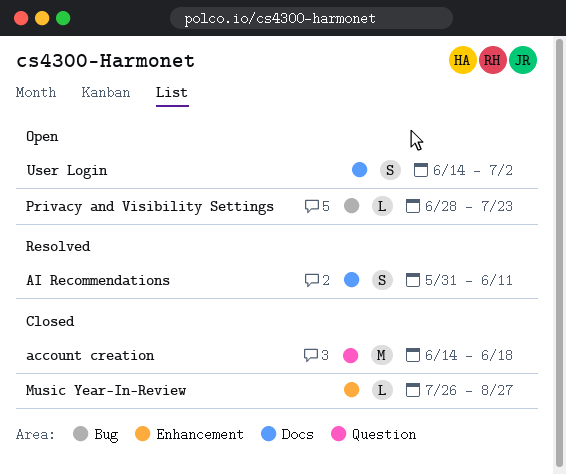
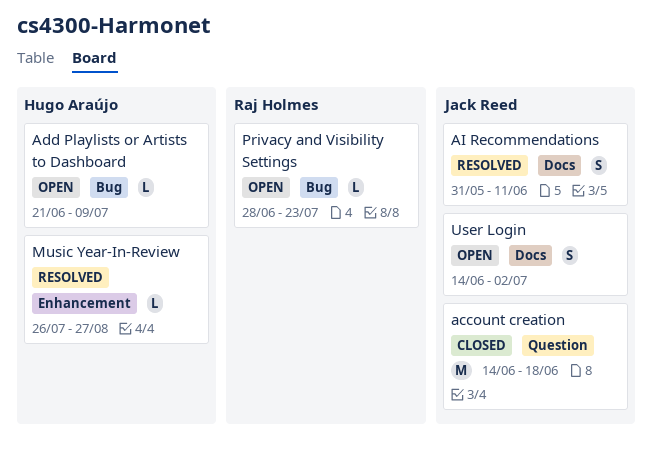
Add Playlists or Artists to Dashboard: none -> present
Music Year-In-Review, status: Closed -> Resolved

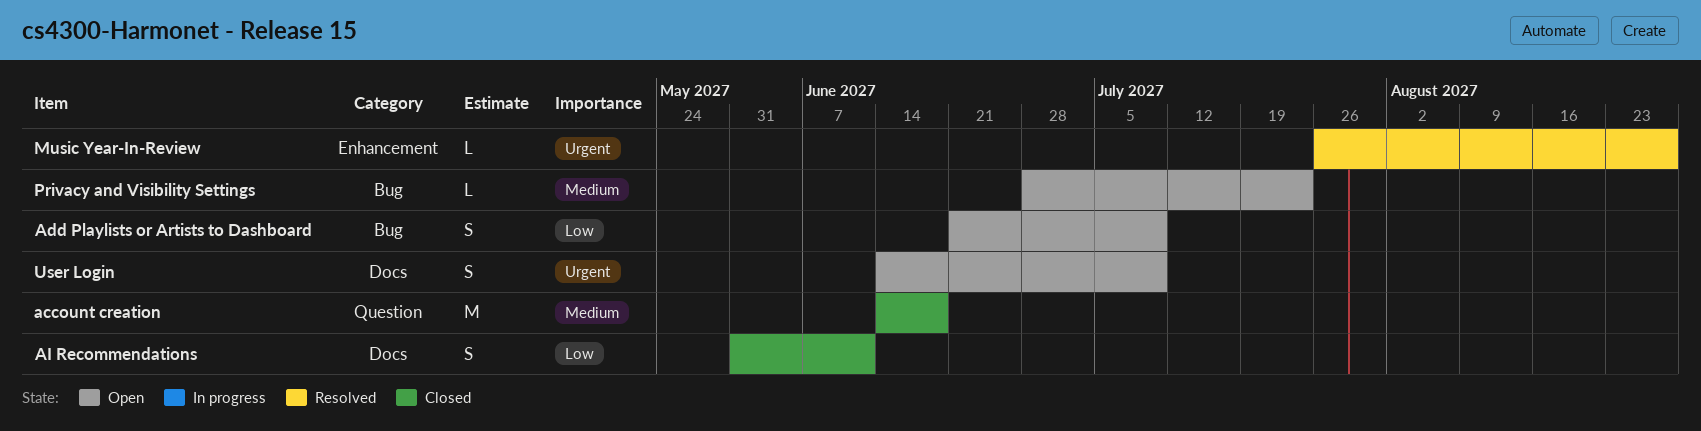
Add Playlists or Artists to Dashboard, estimate: L -> S
AI Recommendations, status: Resolved -> Closed
User Login, due: Jul 2 -> Jul 9

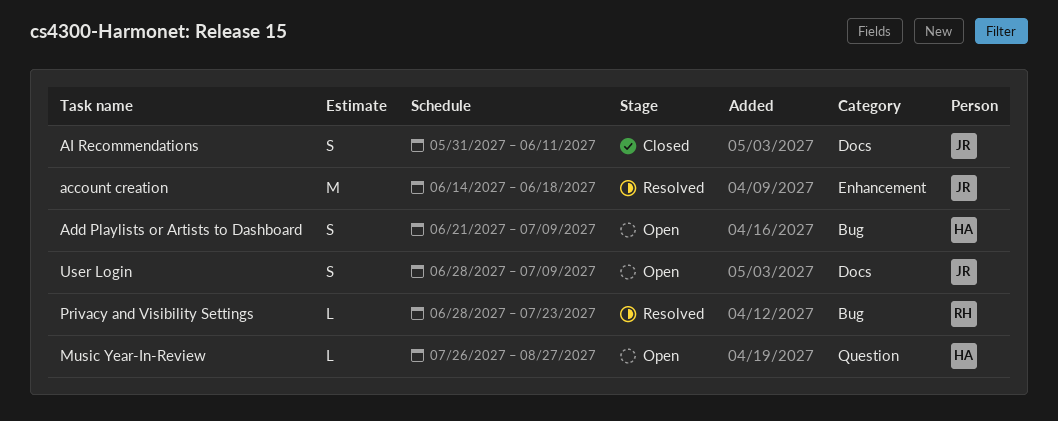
account creation, status: Closed -> Resolved
account creation, label: Question -> Enhancement
Music Year-In-Review, status: Resolved -> Open
Music Year-In-Review, label: Enhancement -> Question
Privacy and Visibility Settings, status: Open -> Resolved
User Login, start: Jun 14 -> Jun 28

